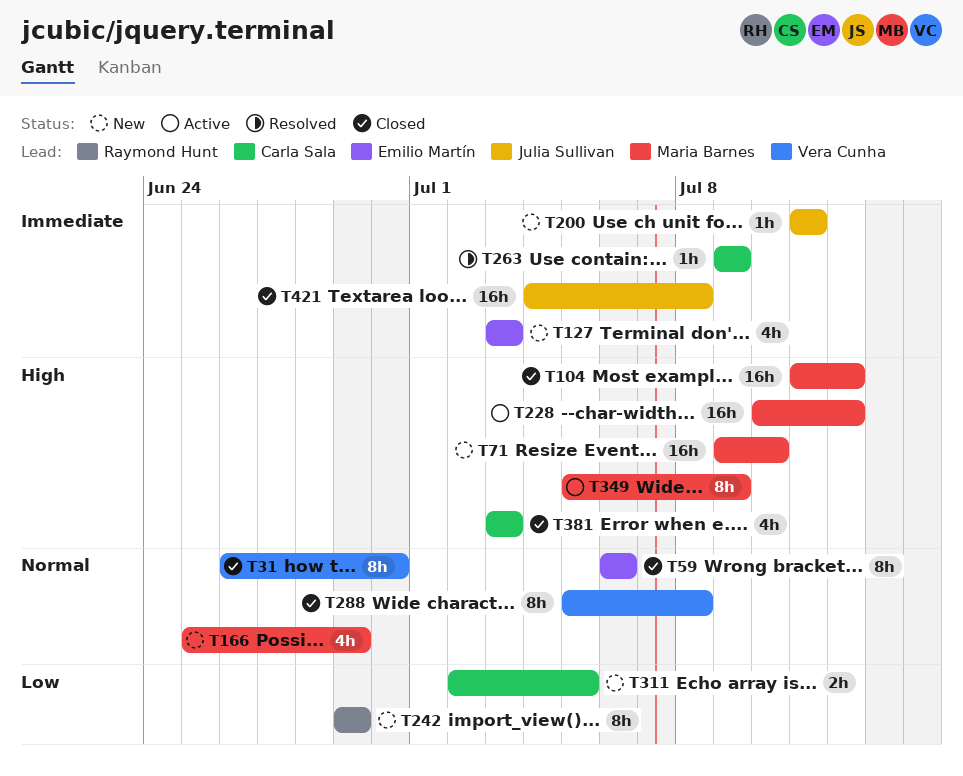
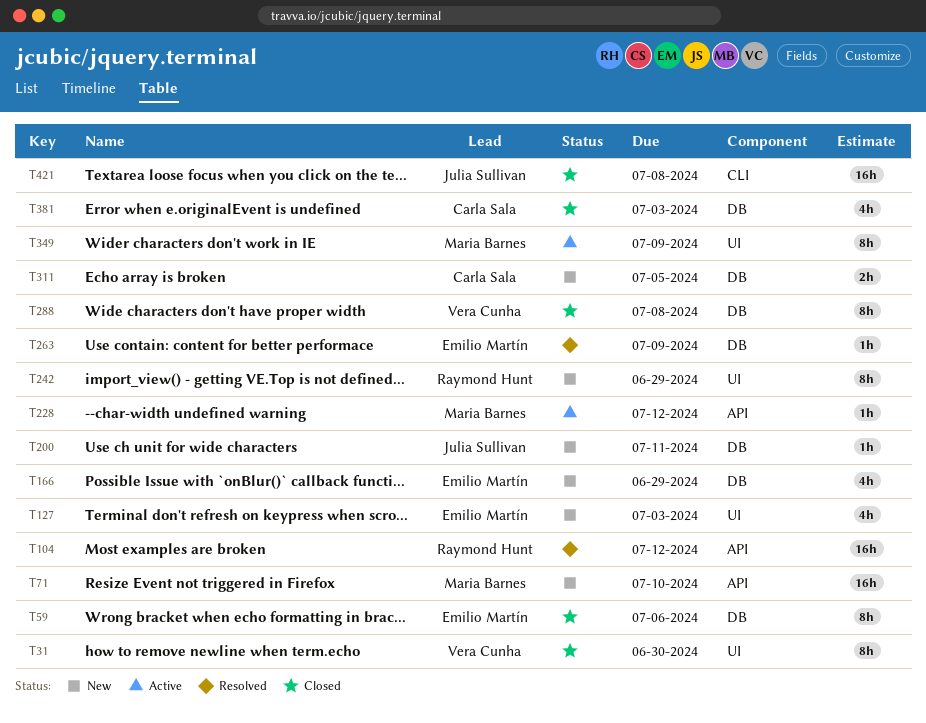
T104, status: Closed -> Resolved
T104, owner: Maria Barnes -> Raymond Hunt
T166, owner: Maria Barnes -> Emilio Martín
T228, estimate: 16h -> 1h
T263, owner: Carla Sala -> Emilio Martín

